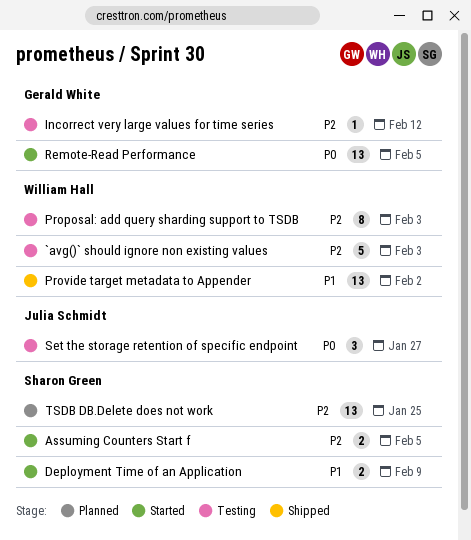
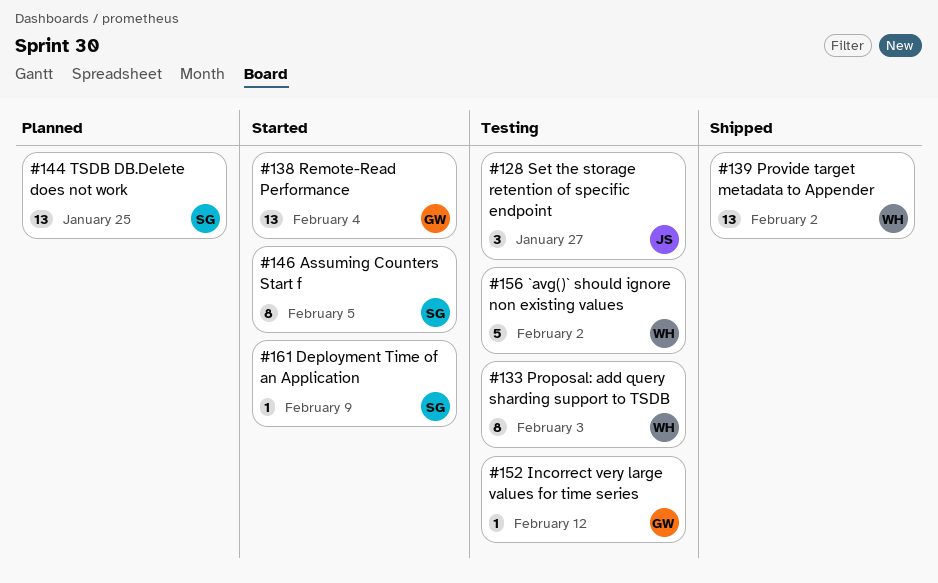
`avg()` should ignore non existing values, due: Feb 3 -> Feb 2
Assuming Counters Start f, estimate: 2 -> 8
Deployment Time of an Application, estimate: 2 -> 1
Remote-Read Performance, due: Feb 5 -> Feb 4

